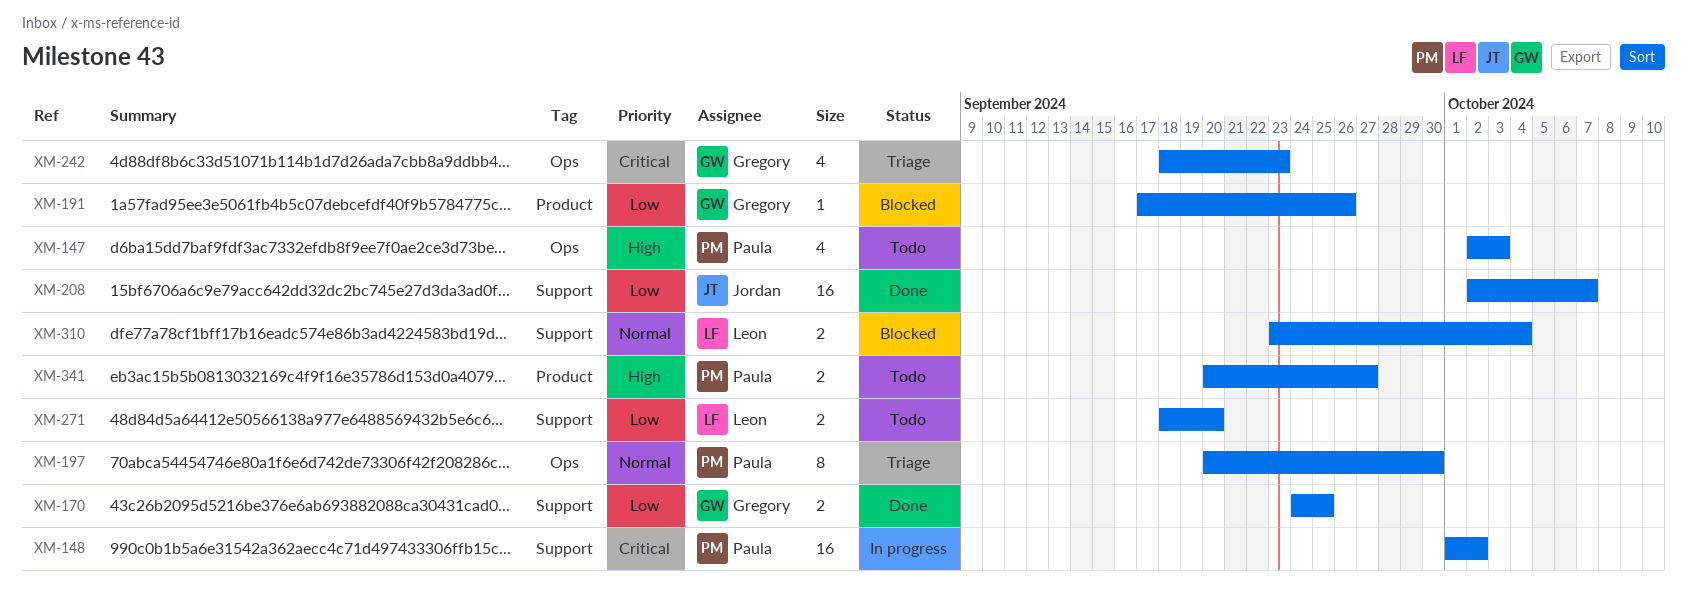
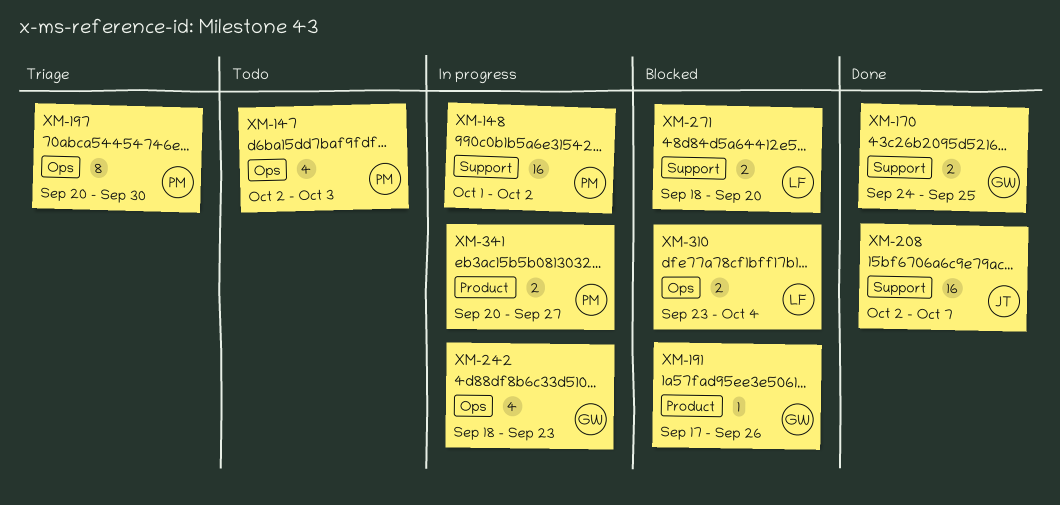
XM-242, status: Triage -> In progress
XM-271, status: Todo -> Blocked
XM-310, label: Support -> Ops
XM-341, status: Todo -> In progress

